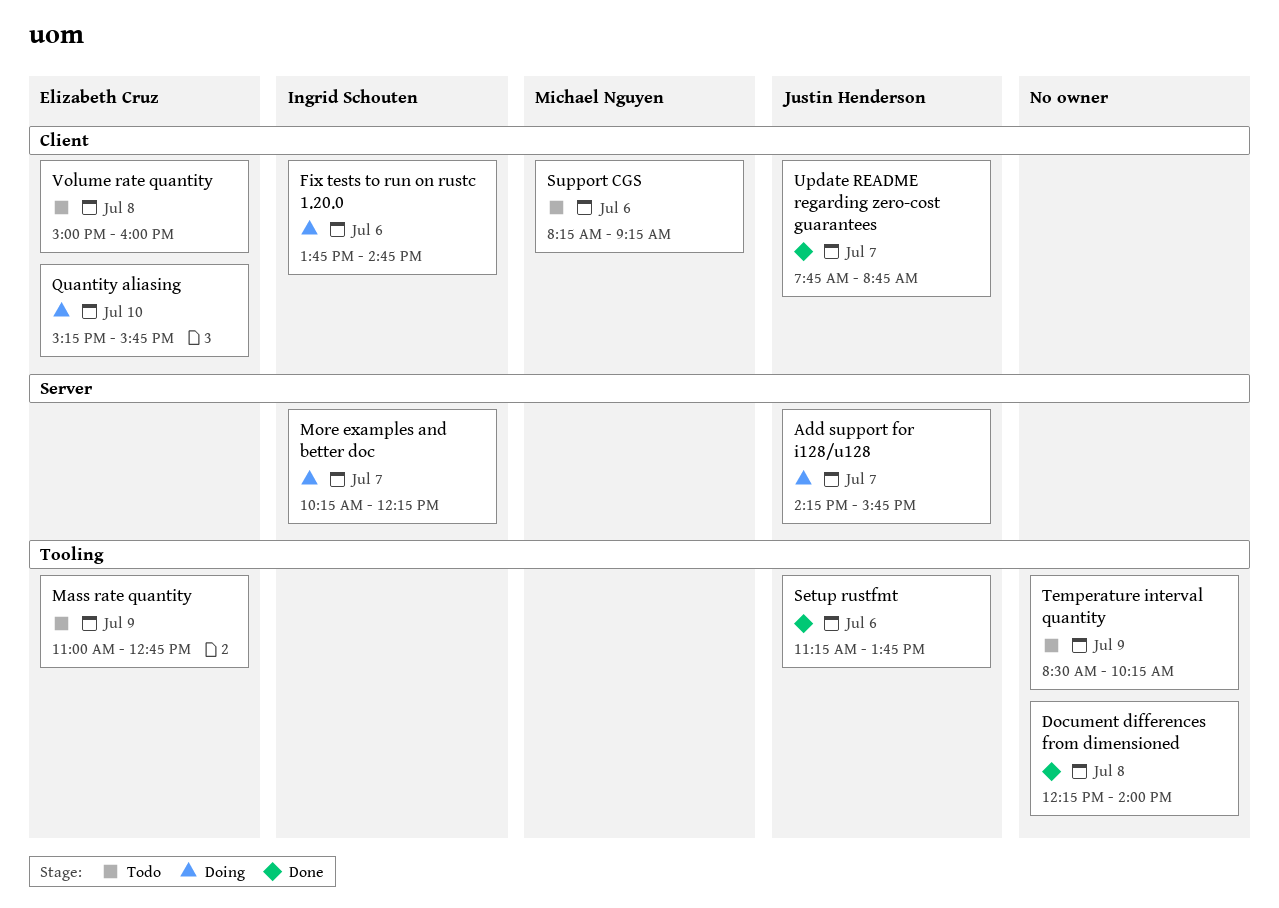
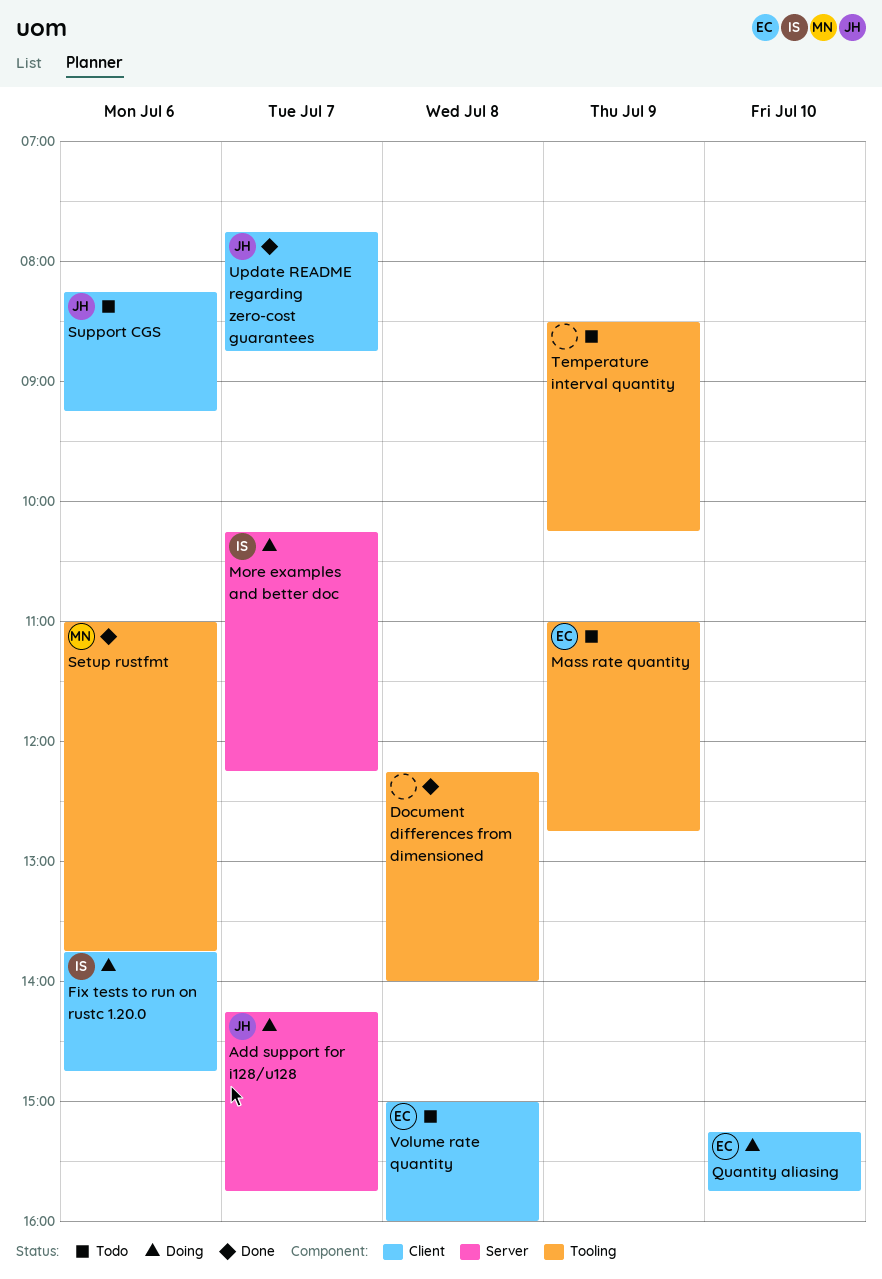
Setup rustfmt, owner: Justin Henderson -> Michael Nguyen
Setup rustfmt, begins: 11:15 -> 11:00
Support CGS, owner: Michael Nguyen -> Justin Henderson

